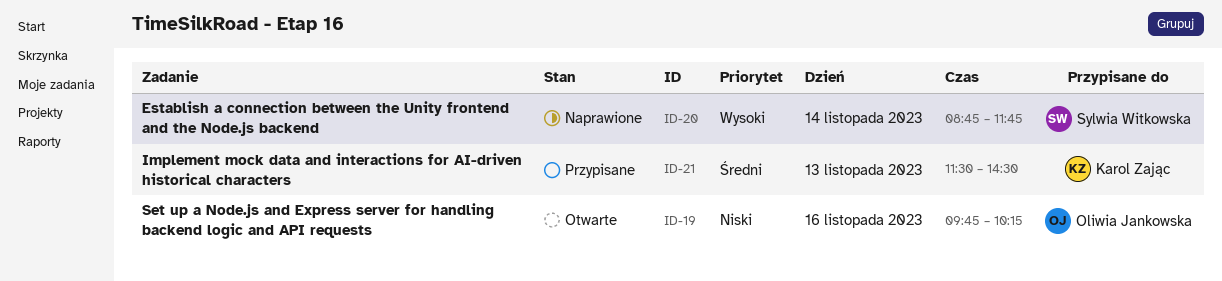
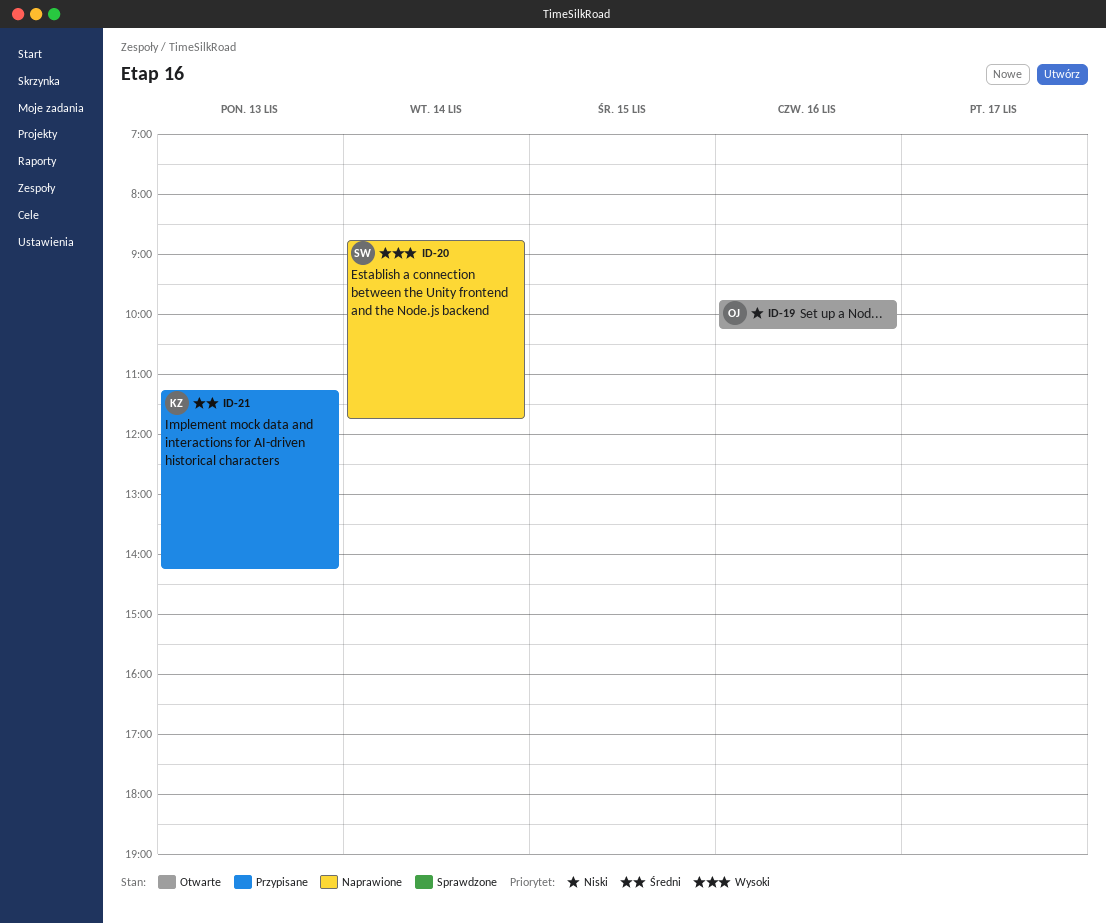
ID-21, begins: 11:30 -> 11:15
ID-21, ends: 14:30 -> 14:15

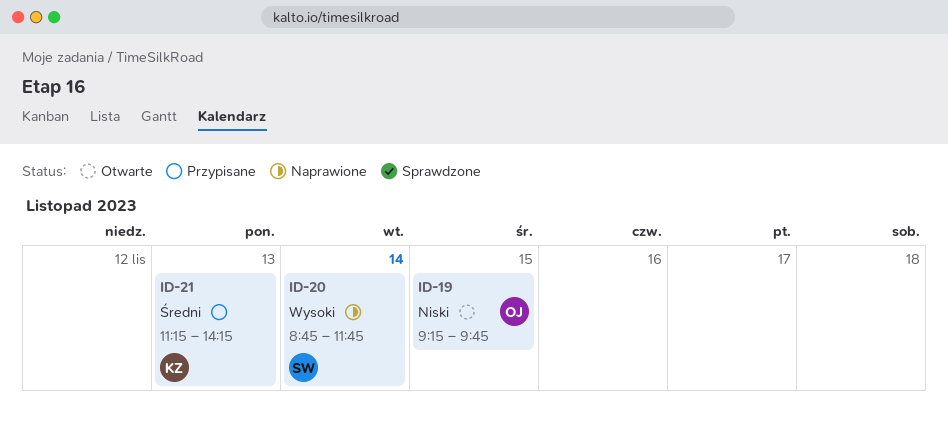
ID-19, day: Nov 16 -> Nov 15
ID-19, begins: 09:45 -> 09:15
ID-19, ends: 10:15 -> 09:45

